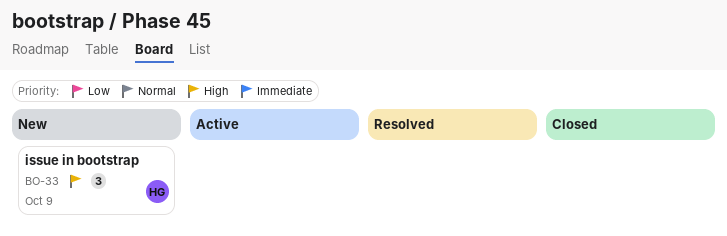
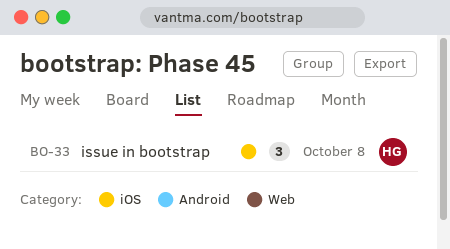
BO-33, due: Oct 9 -> Oct 8

